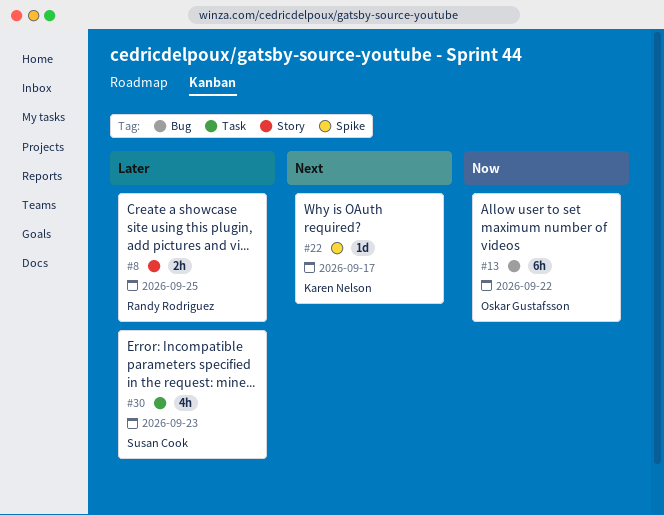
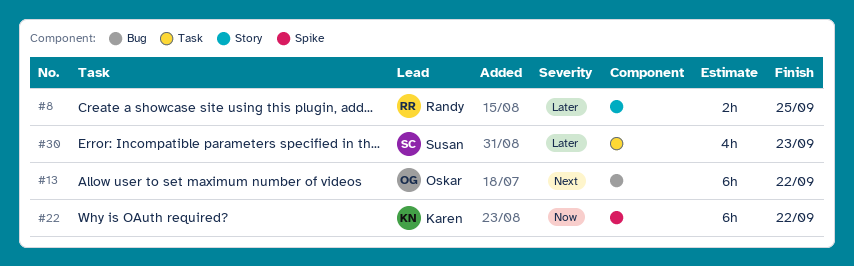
#13, priority: Now -> Next
#22, priority: Next -> Now
#22, estimate: 1d -> 6h
#22, due: Sep 17 -> Sep 22

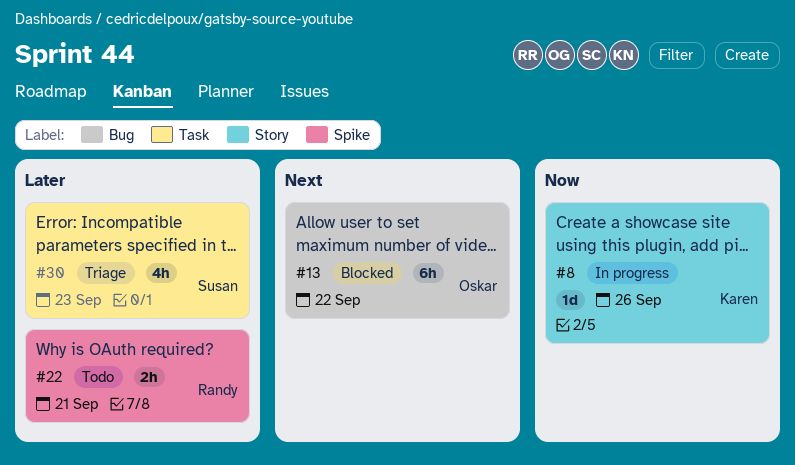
#8, owner: Randy -> Karen
#8, priority: Later -> Now
#8, estimate: 2h -> 1d
#8, due: Sep 25 -> Sep 26
#22, owner: Karen -> Randy
#22, priority: Now -> Later
#22, estimate: 6h -> 2h
#22, due: Sep 22 -> Sep 21

